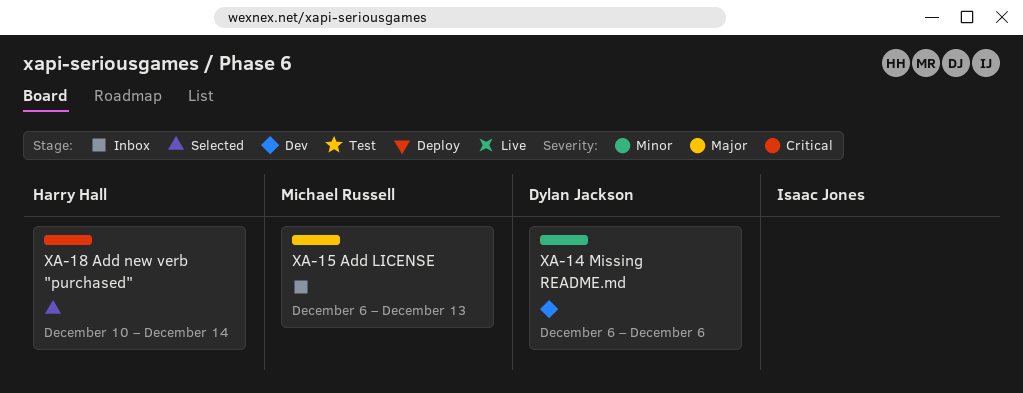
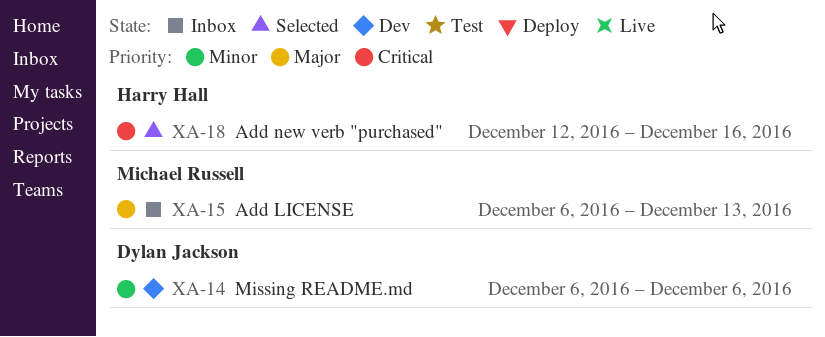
XA-18, start: Dec 10 -> Dec 12
XA-18, due: Dec 14 -> Dec 16

